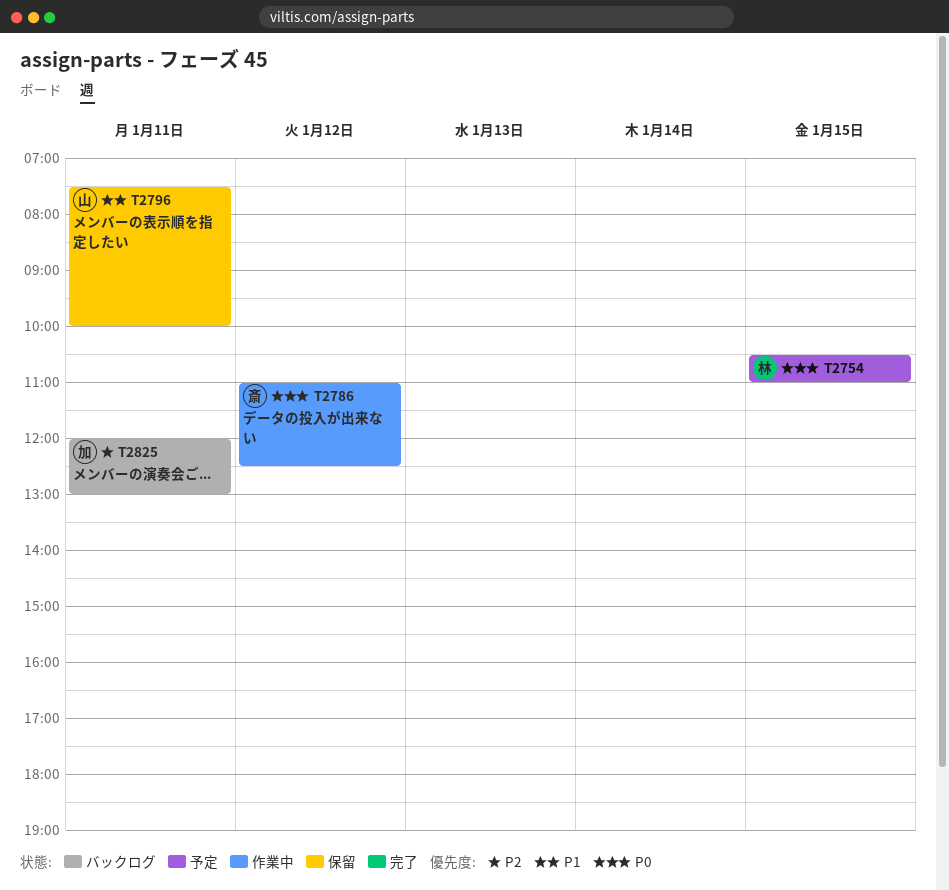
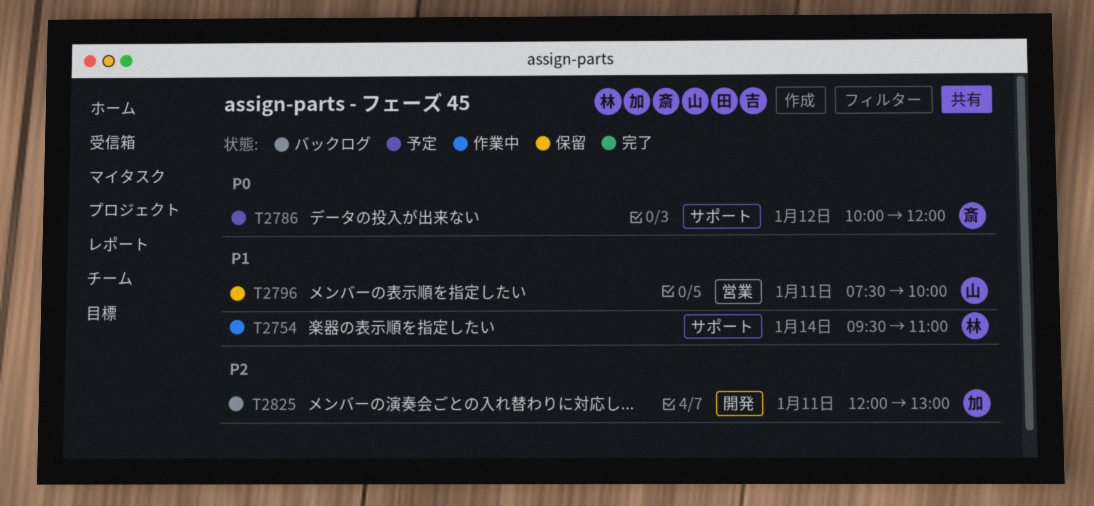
T2754, status: 予定 -> 作業中
T2754, priority: P0 -> P1
T2754, day: Jan 15 -> Jan 14
T2754, begins: 10:30 -> 09:30
T2786, status: 作業中 -> 予定
T2786, begins: 11:00 -> 10:00
T2786, ends: 12:30 -> 12:00

